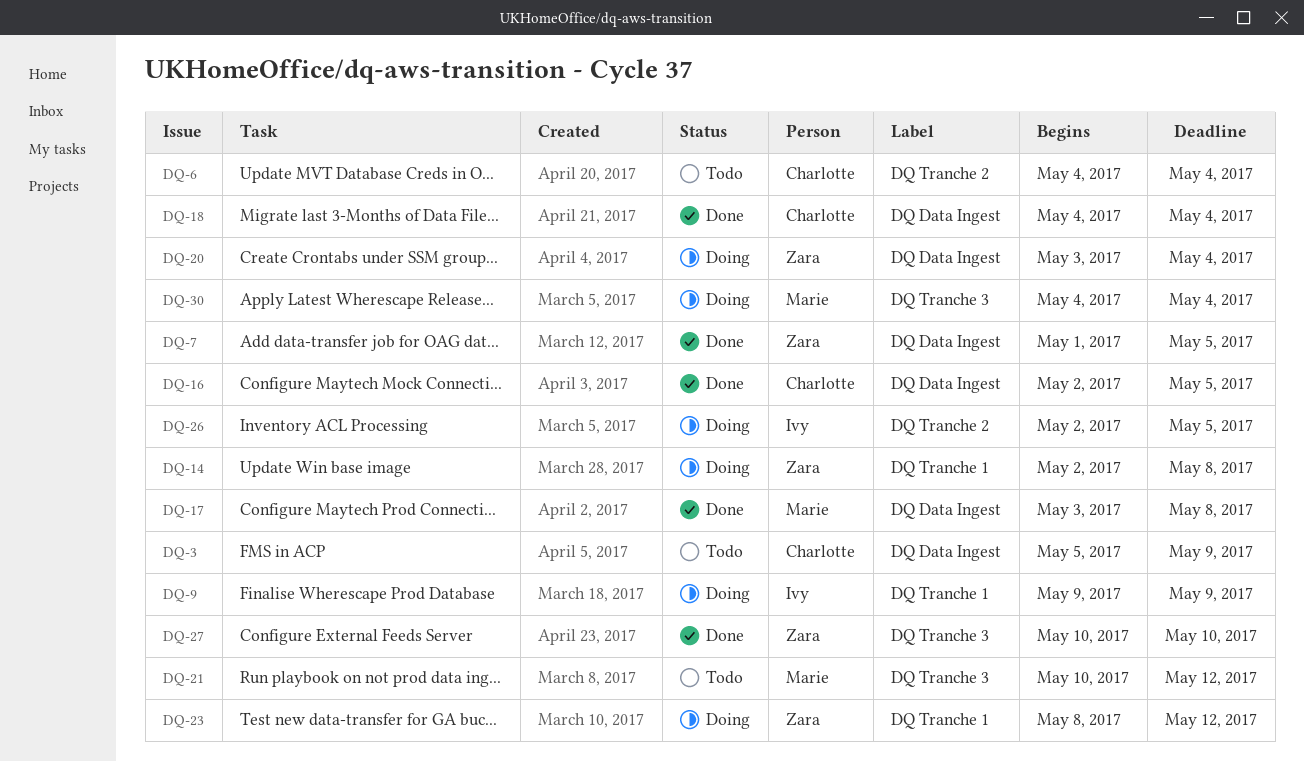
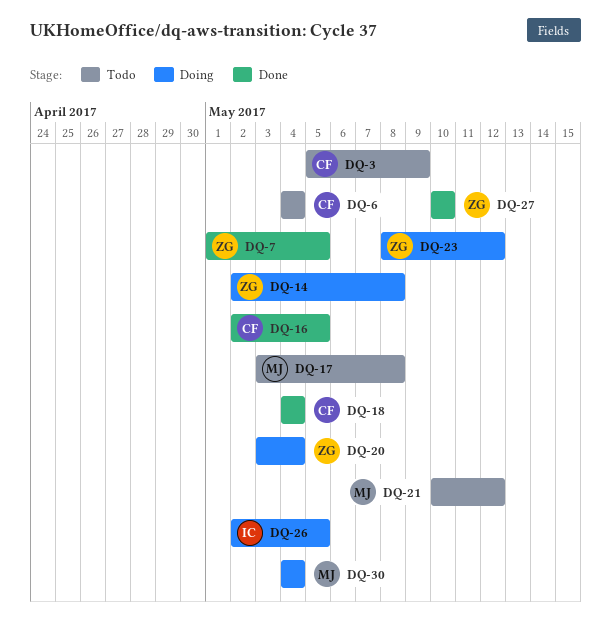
DQ-9: present -> none
DQ-17, status: Done -> Todo

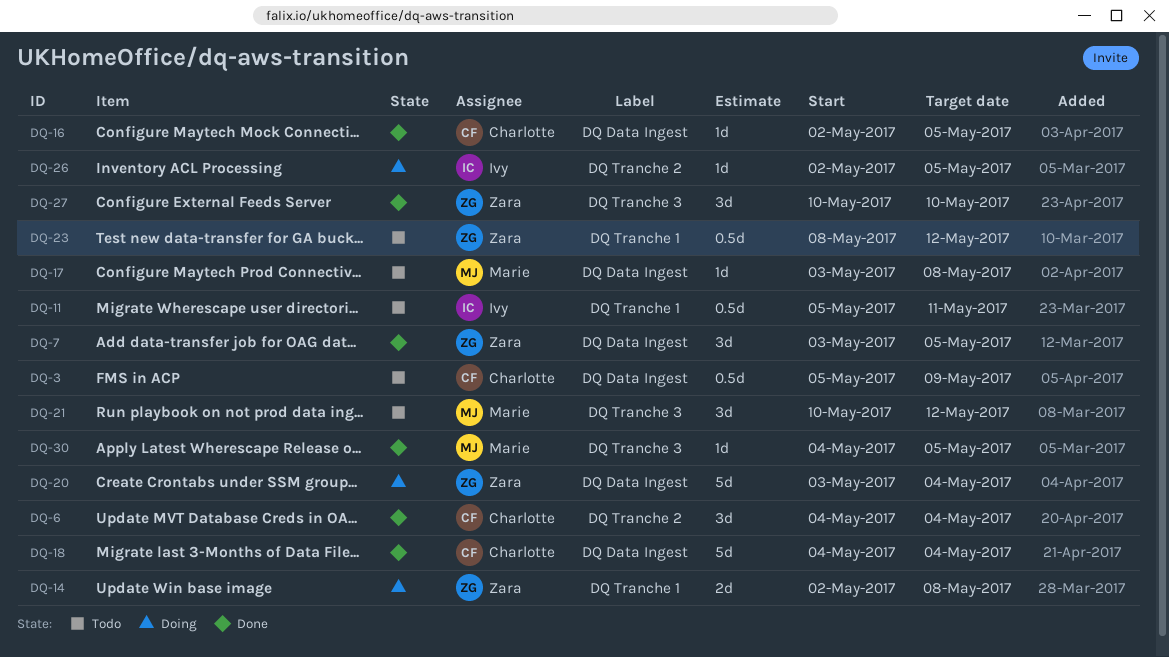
DQ-6, status: Todo -> Done
DQ-7, start: May 1 -> May 3
DQ-11: none -> present
DQ-23, status: Doing -> Todo
DQ-30, status: Doing -> Done
DQ-30, due: May 4 -> May 5

